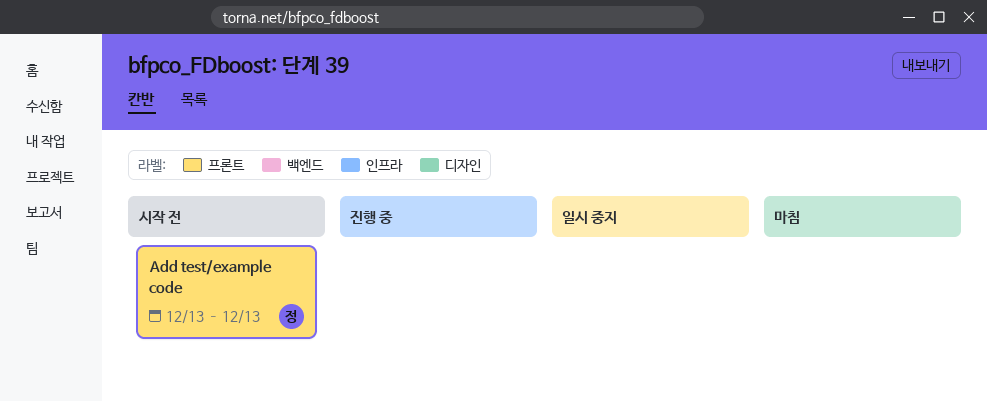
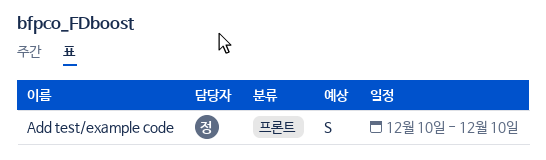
Add test/example code, start: Dec 13 -> Dec 10
Add test/example code, due: Dec 13 -> Dec 10

